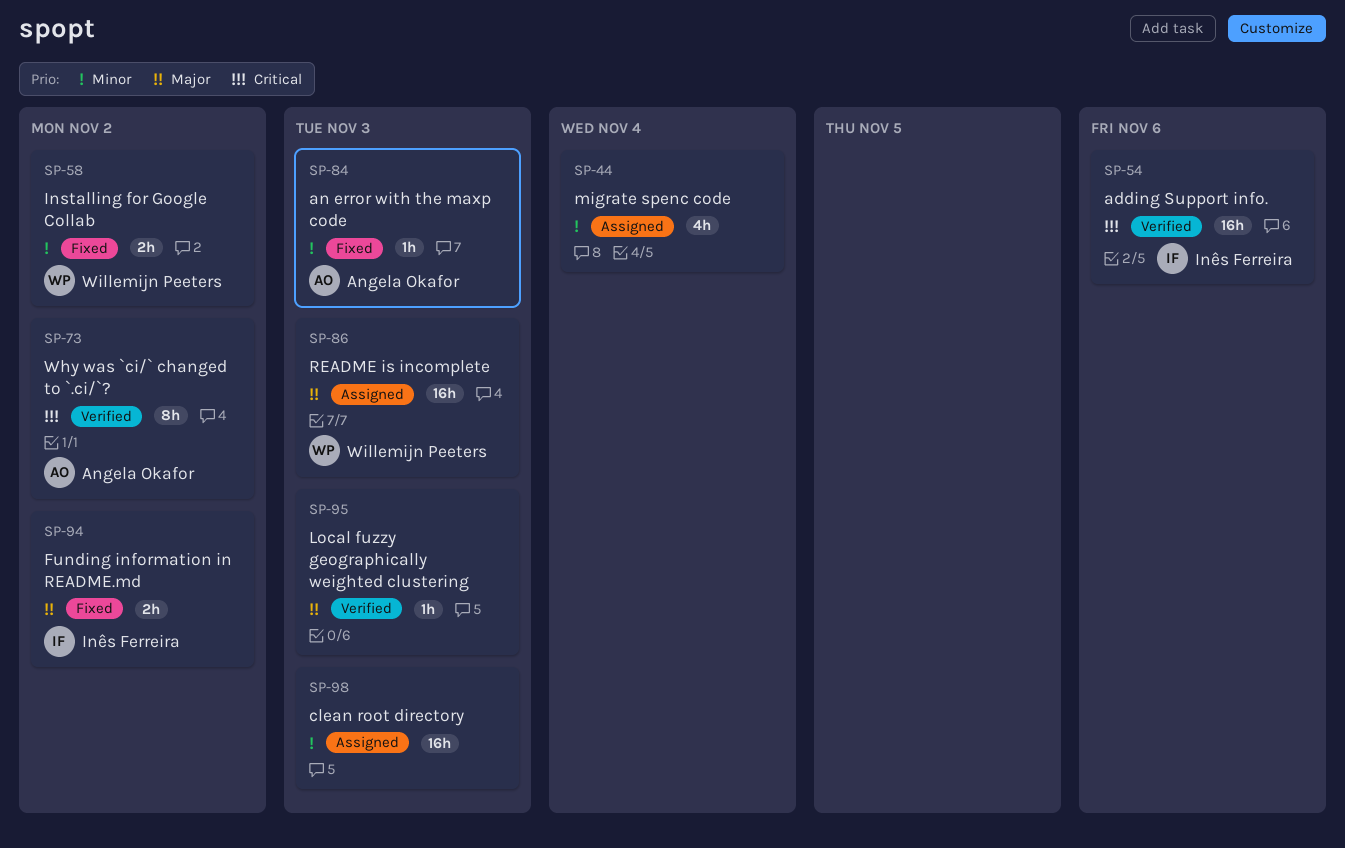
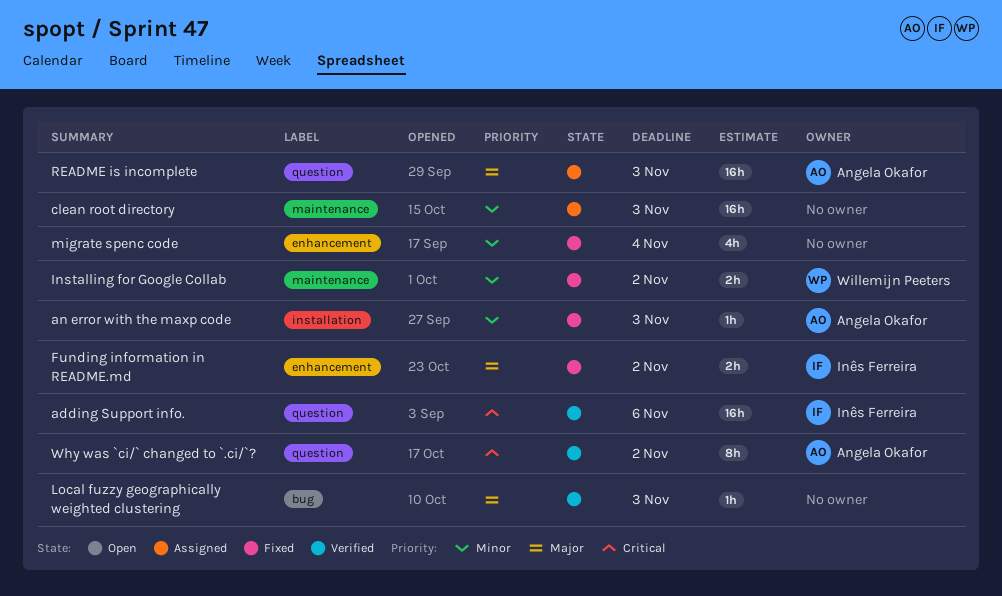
migrate spenc code, status: Assigned -> Fixed
README is incomplete, owner: Willemijn Peeters -> Angela Okafor

